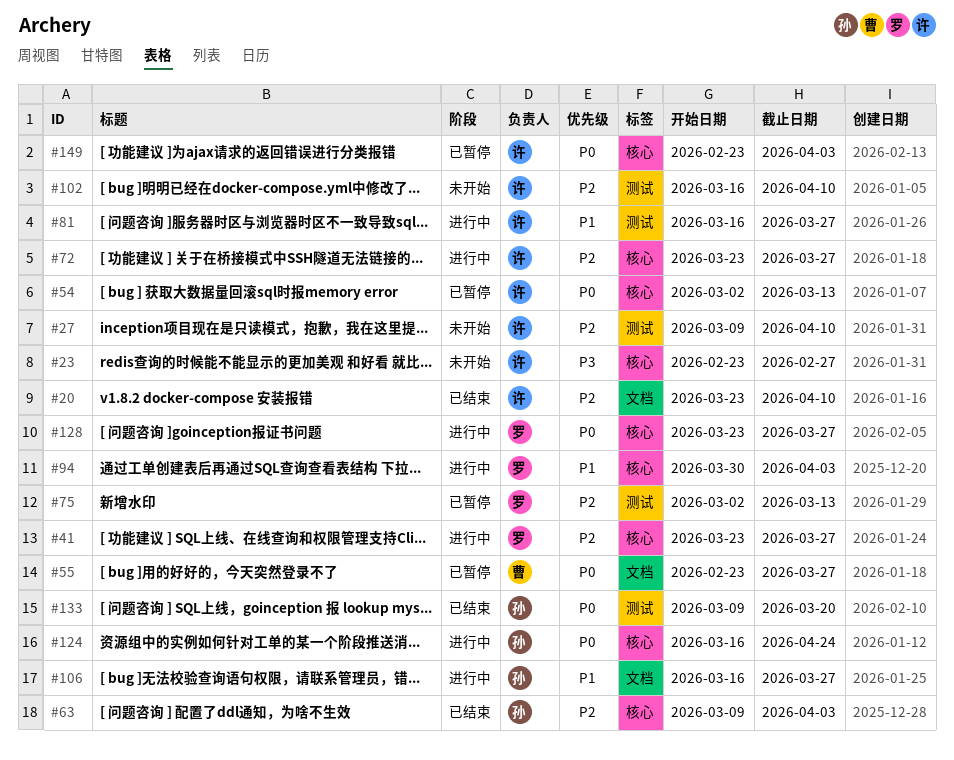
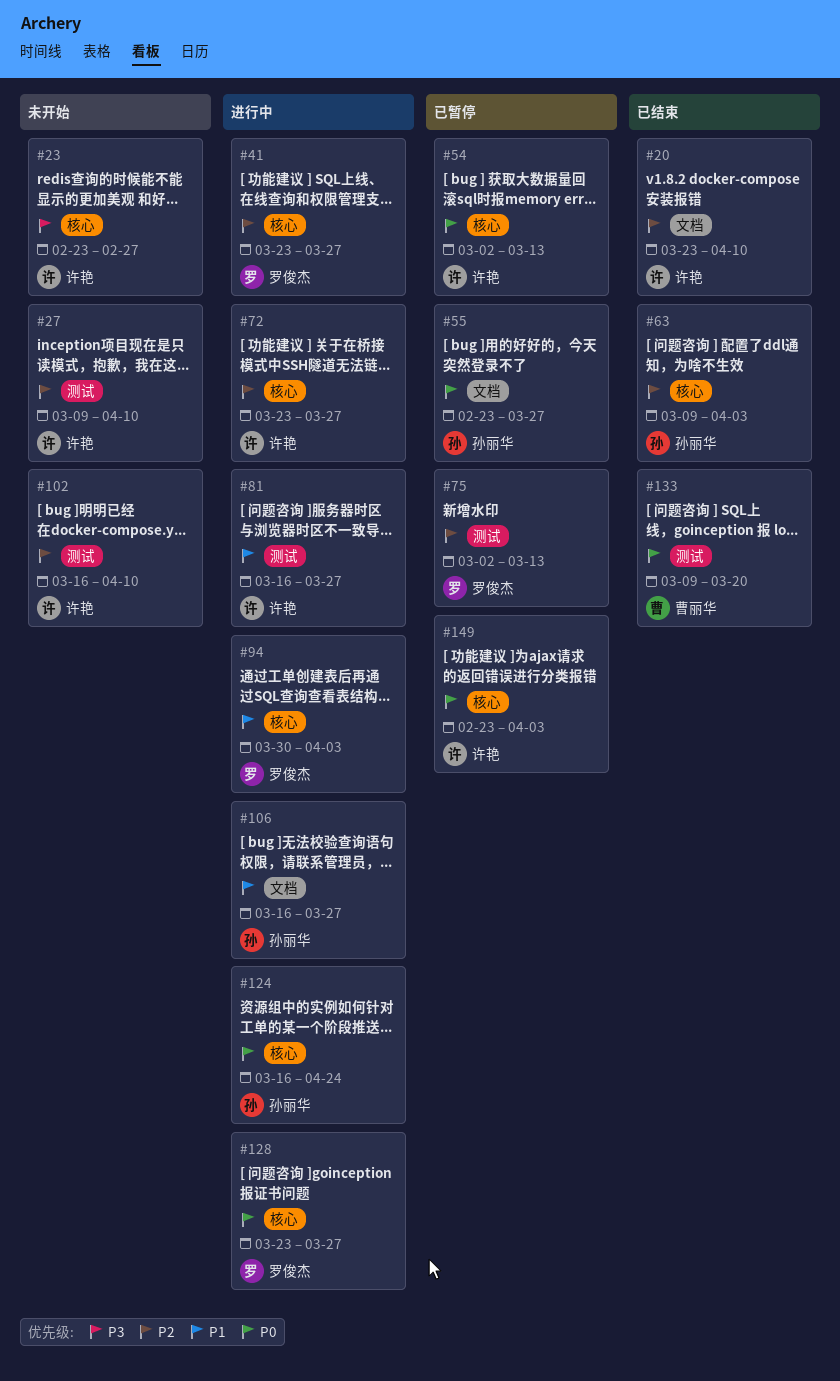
#55, owner: 曹丽华 -> 孙丽华
#133, owner: 孙丽华 -> 曹丽华

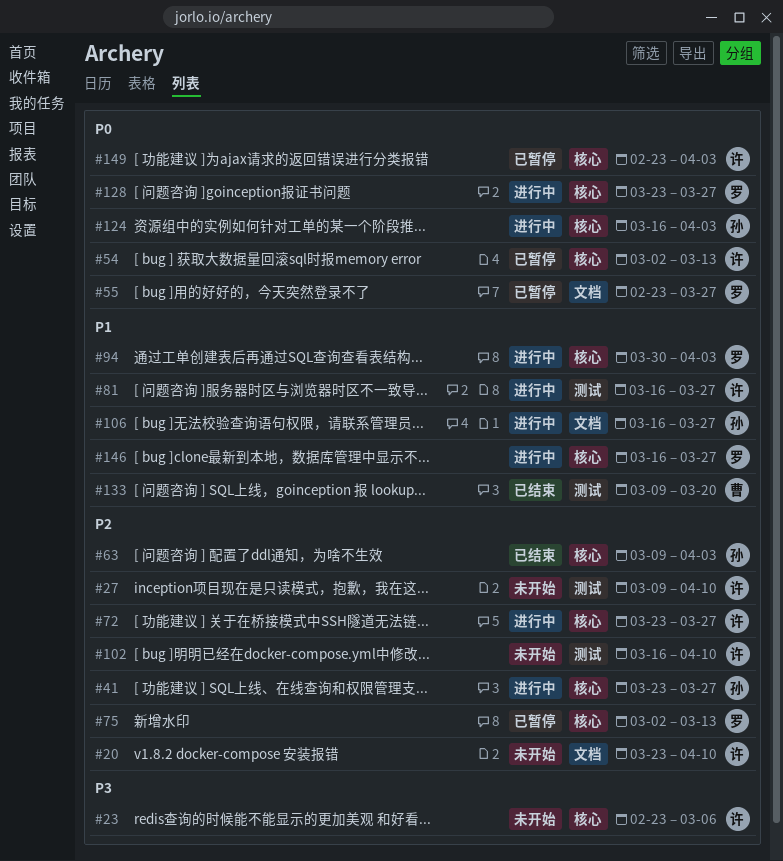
#20, status: 已结束 -> 未开始
#23, due: Feb 27 -> Mar 6
#41, owner: 罗俊杰 -> 孙丽华
#55, owner: 孙丽华 -> 罗俊杰
#75, label: 测试 -> 核心
#124, due: Apr 24 -> Apr 3
#133, priority: P0 -> P1
#146: none -> present

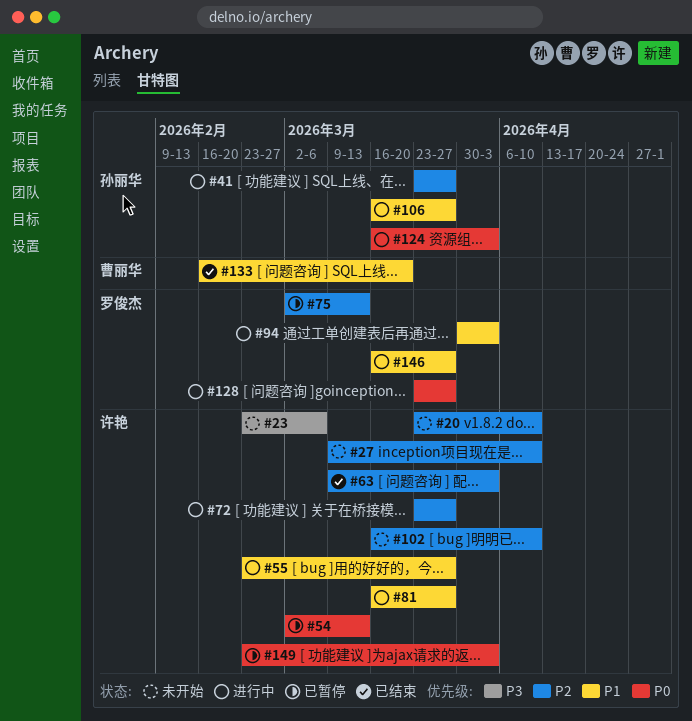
#55, status: 已暂停 -> 进行中
#55, owner: 罗俊杰 -> 许艳
#55, priority: P0 -> P1
#63, owner: 孙丽华 -> 许艳
#133, start: Mar 9 -> Feb 16

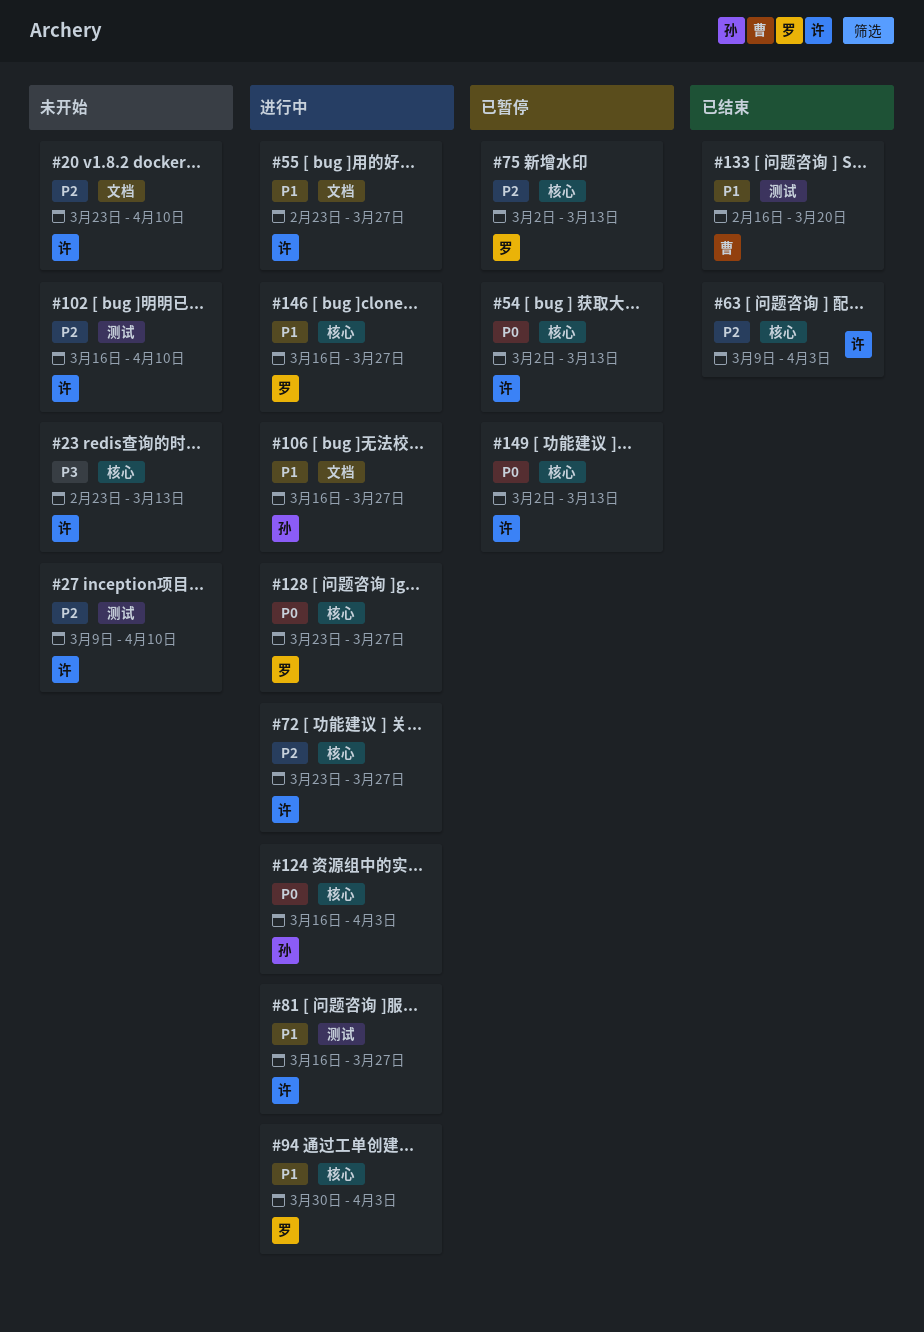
#23, due: Mar 6 -> Mar 13
#41: present -> none
#149, start: Feb 23 -> Mar 2
#149, due: Apr 3 -> Mar 13

